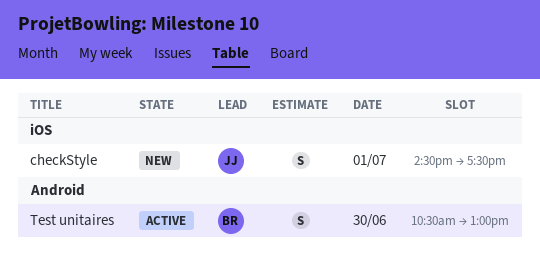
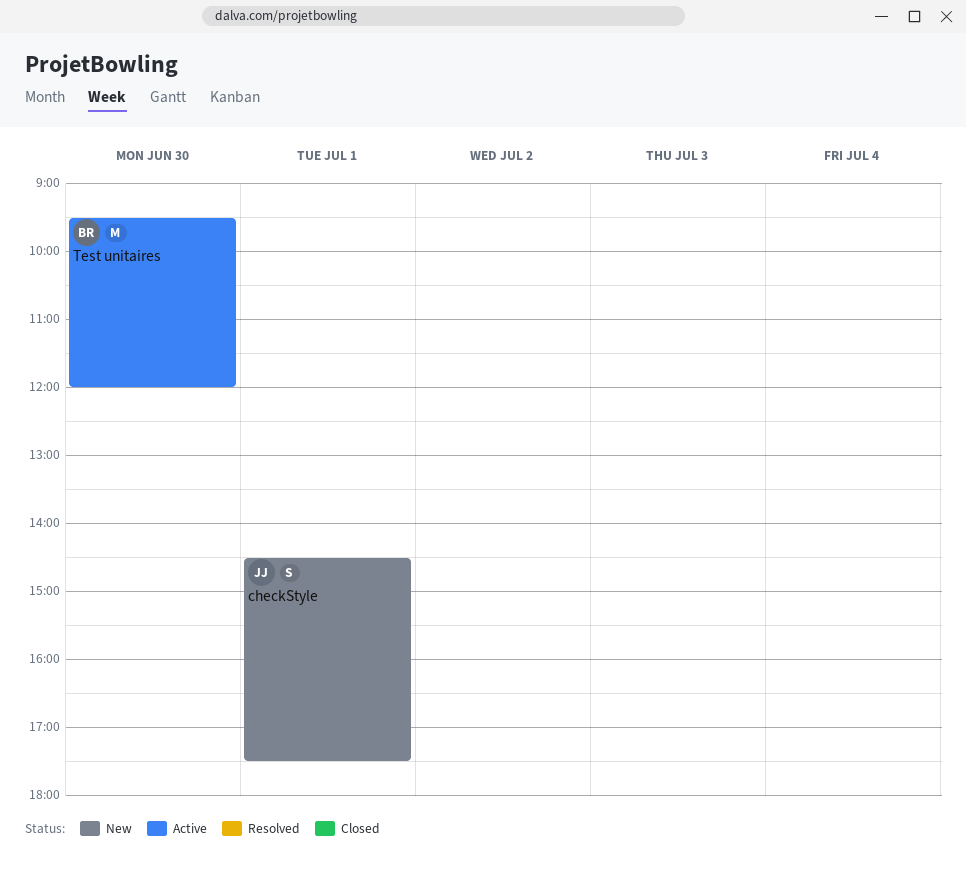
Test unitaires, estimate: S -> M
Test unitaires, begins: 10:30 -> 09:30
Test unitaires, ends: 13:00 -> 12:00

